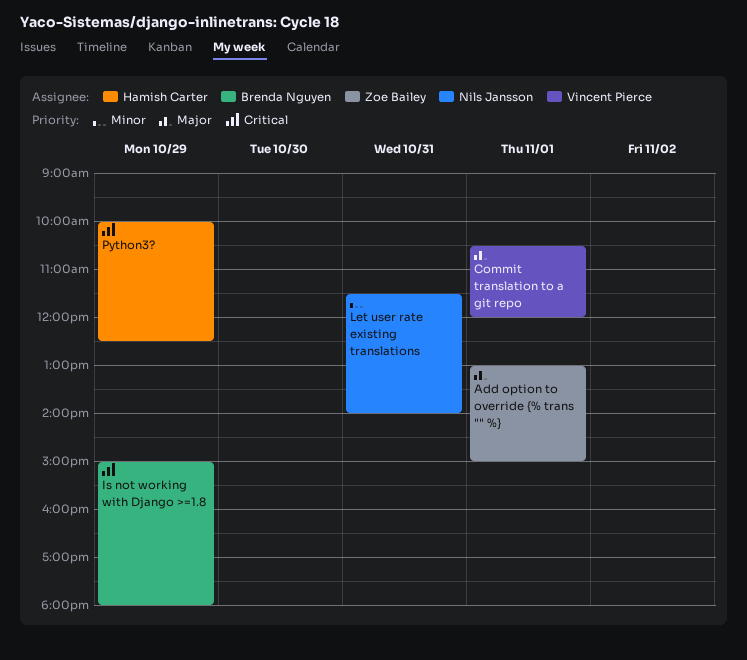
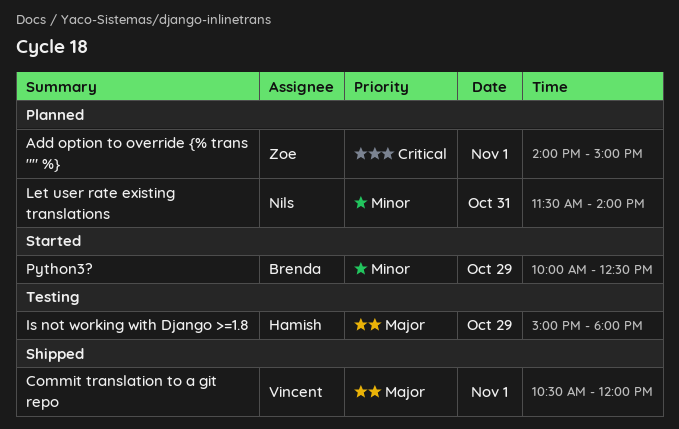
Add option to override {% trans "" %}, priority: Major -> Critical
Add option to override {% trans "" %}, begins: 13:00 -> 14:00
Is not working with Django >=1.8, owner: Brenda Nguyen -> Hamish Carter
Is not working with Django >=1.8, priority: Critical -> Major
Python3?, owner: Hamish Carter -> Brenda Nguyen
Python3?, priority: Critical -> Minor

